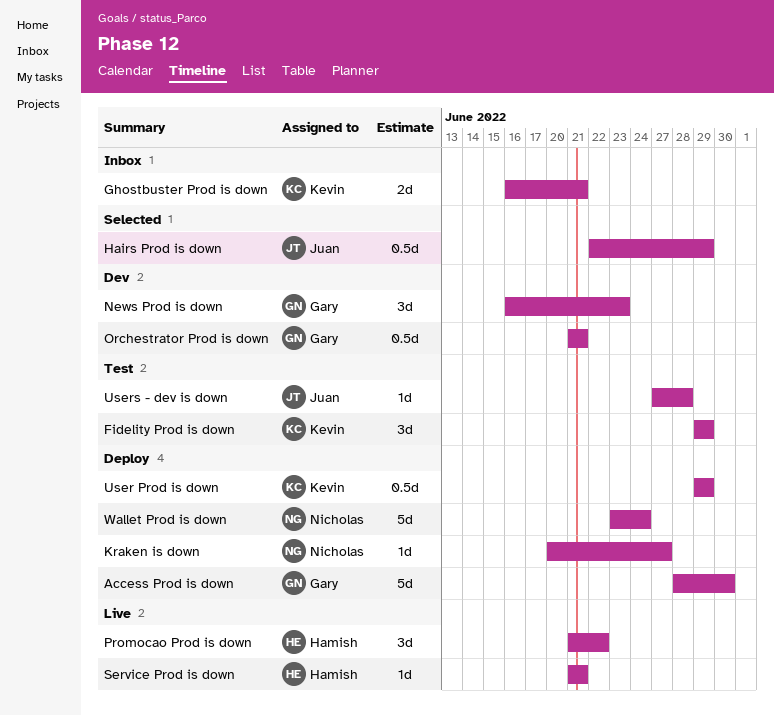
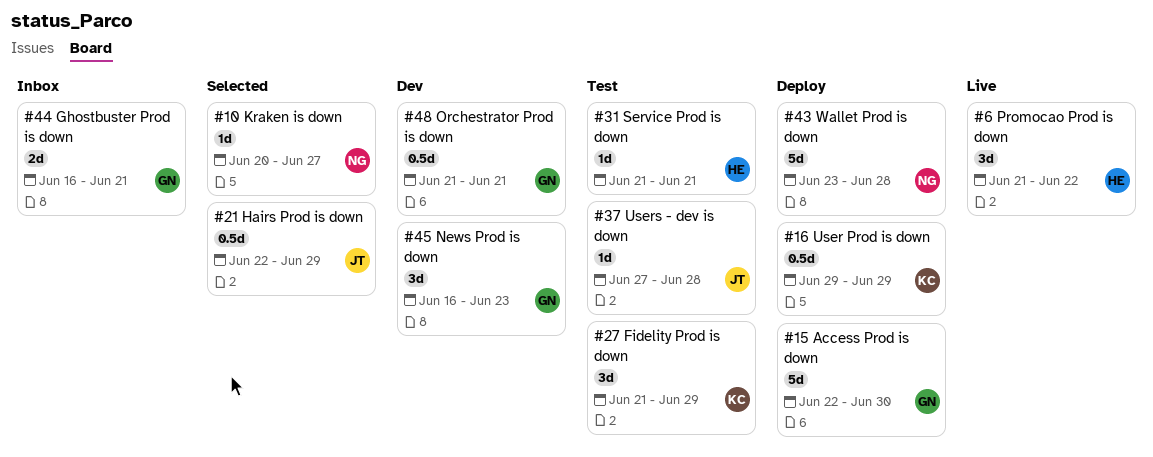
Access Prod is down, start: Jun 28 -> Jun 22
Fidelity Prod is down, start: Jun 29 -> Jun 21
Ghostbuster Prod is down, owner: Kevin -> Gary
Kraken is down, status: Deploy -> Selected
Service Prod is down, status: Live -> Test
Wallet Prod is down, due: Jun 24 -> Jun 28

